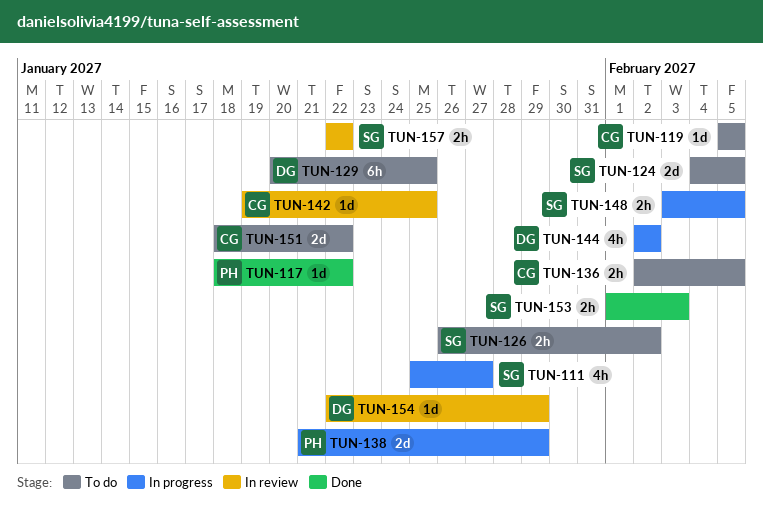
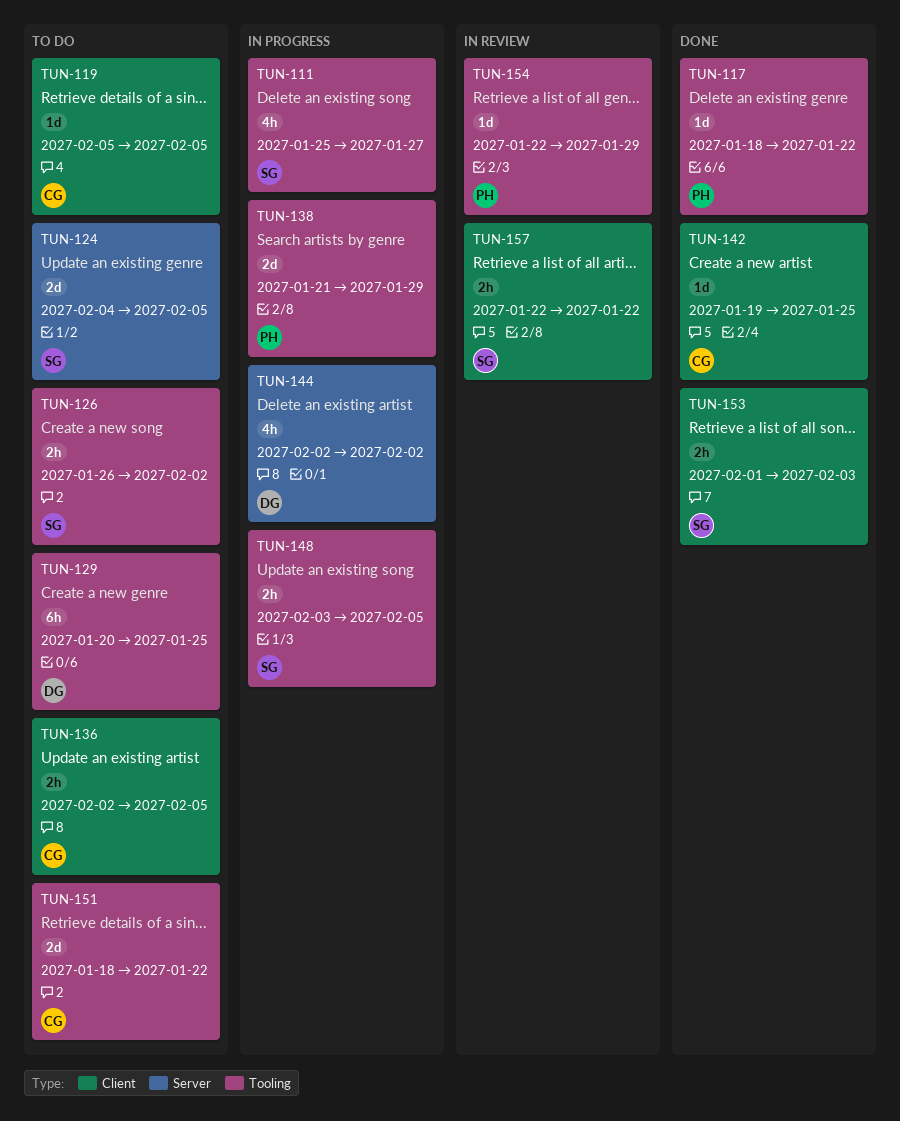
TUN-142, status: In review -> Done
TUN-154, owner: DG -> PH

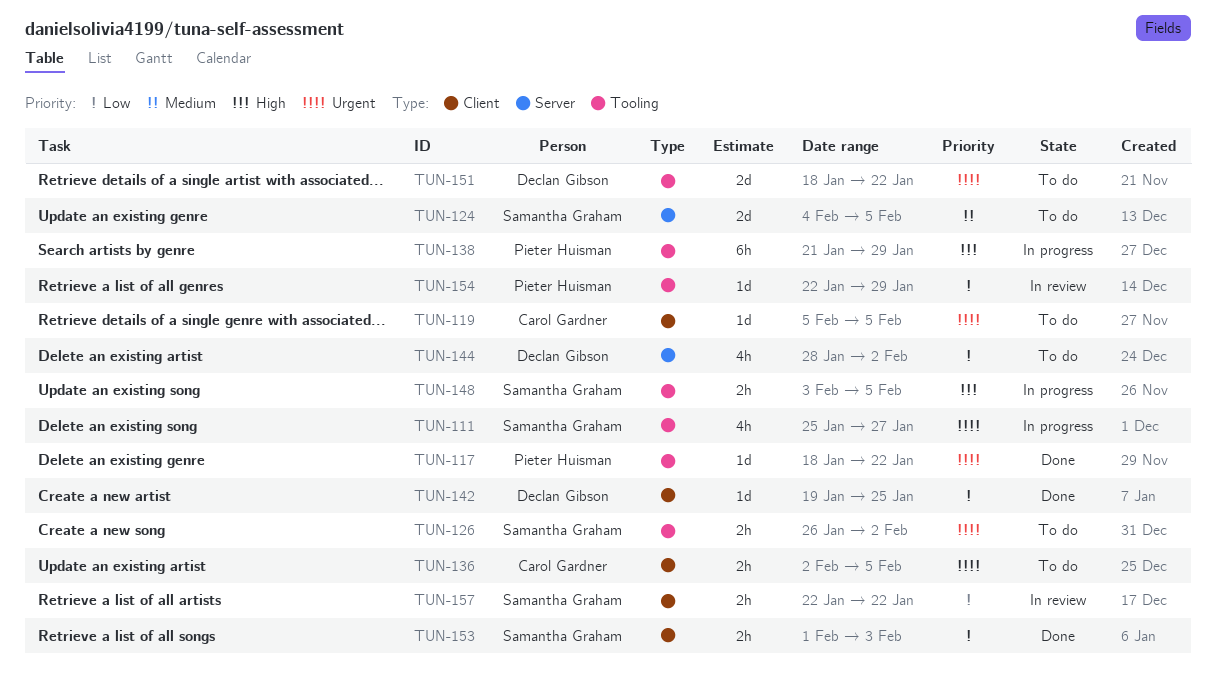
TUN-129: present -> none
TUN-138, estimate: 2d -> 6h
TUN-142, owner: Carol Gardner -> Declan Gibson
TUN-144, status: In progress -> To do
TUN-144, start: Feb 2 -> Jan 28
TUN-151, owner: Carol Gardner -> Declan Gibson

